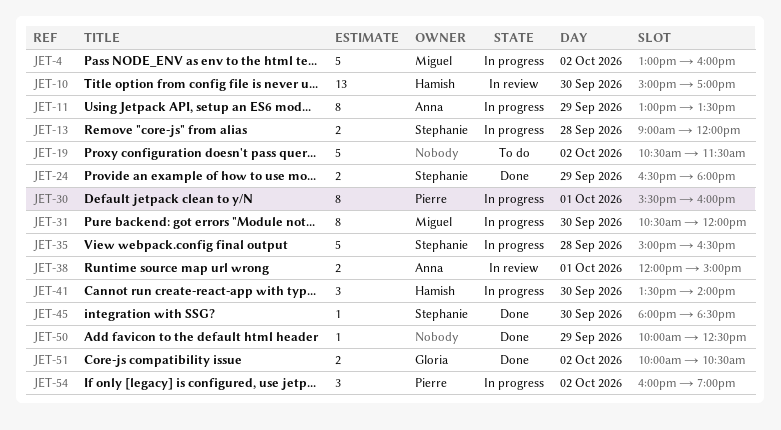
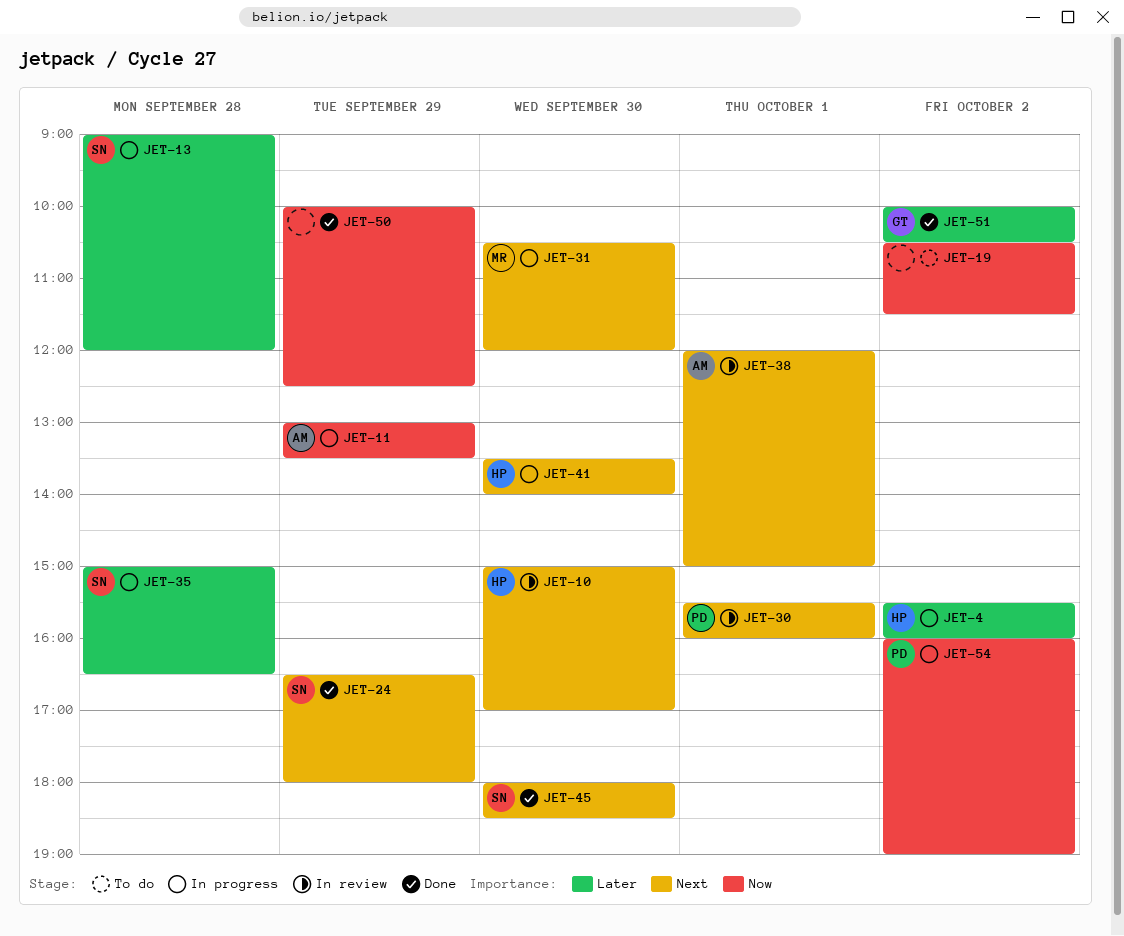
JET-4, owner: Miguel -> Hamish
JET-4, begins: 13:00 -> 15:30
JET-30, status: In progress -> In review

